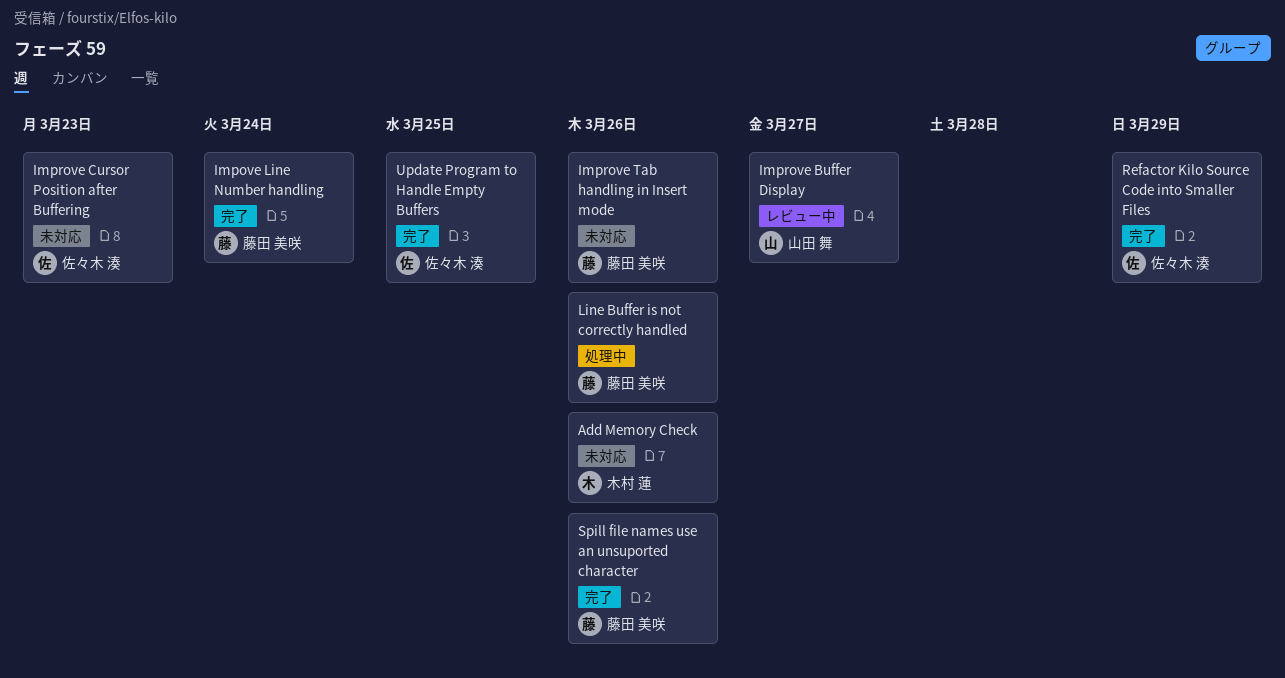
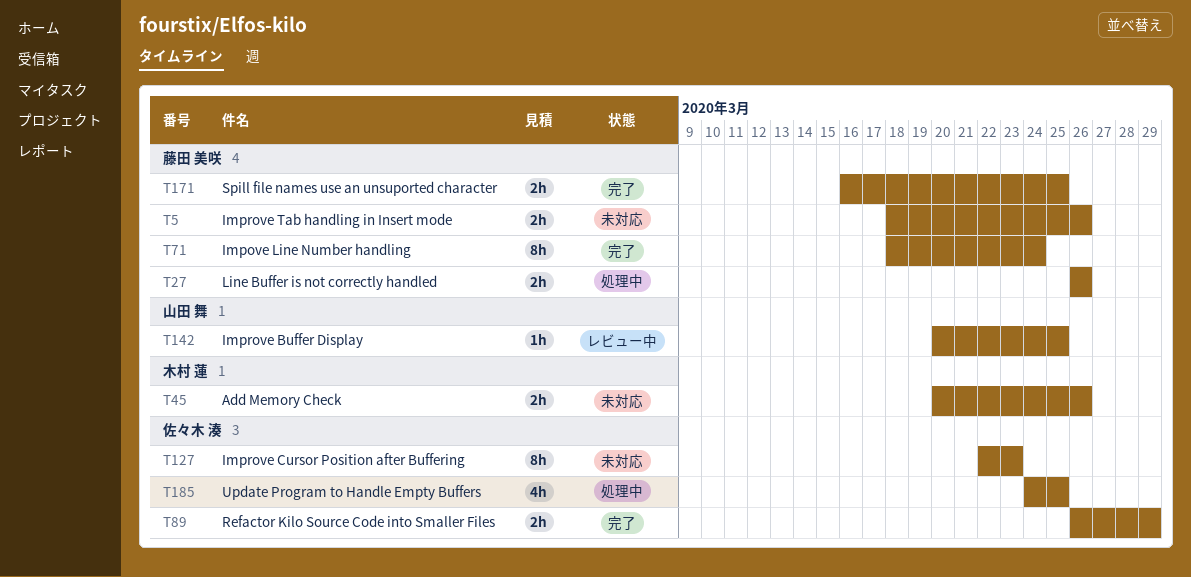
Improve Buffer Display, due: Mar 27 -> Mar 25
Spill file names use an unsuported character, due: Mar 26 -> Mar 25
Update Program to Handle Empty Buffers, status: 完了 -> 処理中

